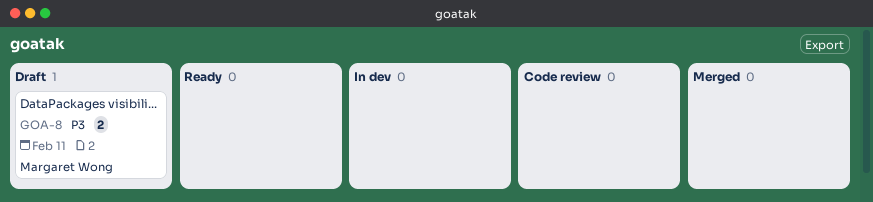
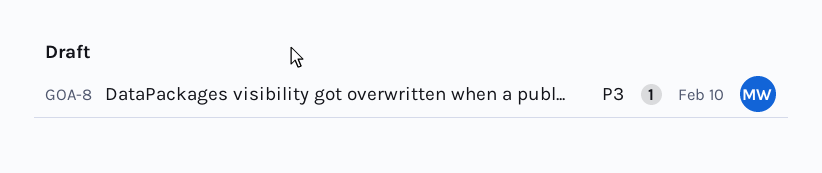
GOA-8, estimate: 2 -> 1
GOA-8, due: Feb 11 -> Feb 10

